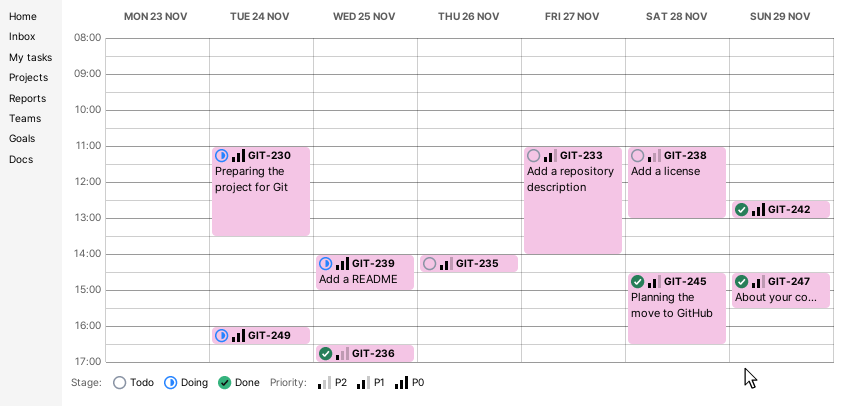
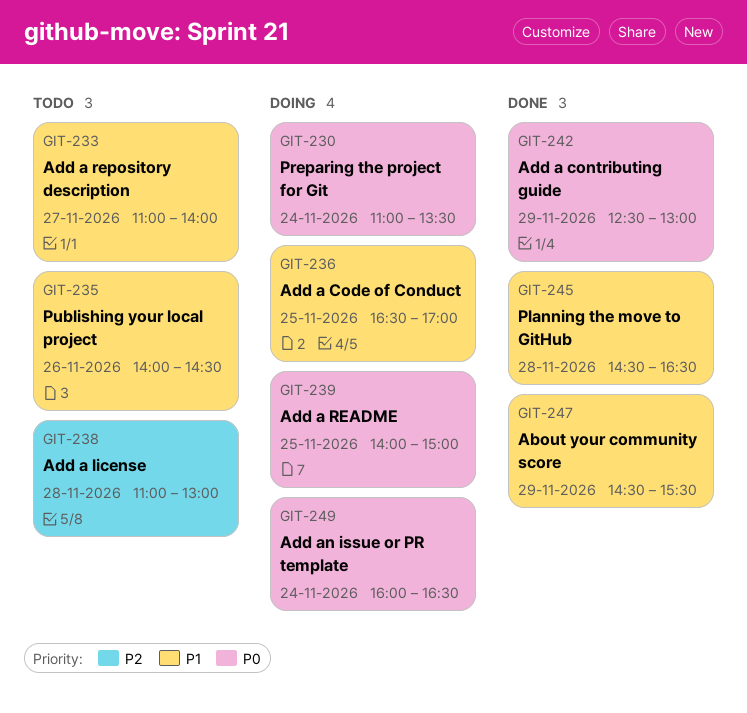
GIT-236, status: Done -> Doing
GIT-236, priority: P2 -> P1

